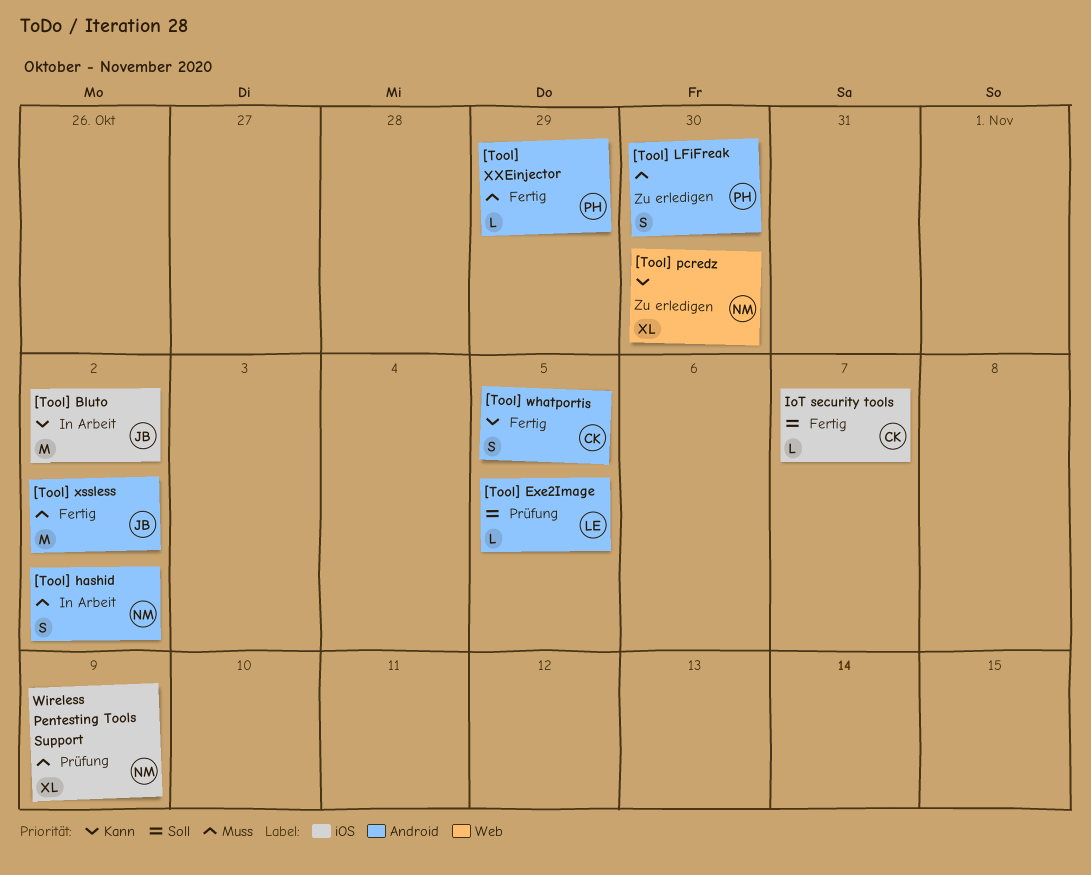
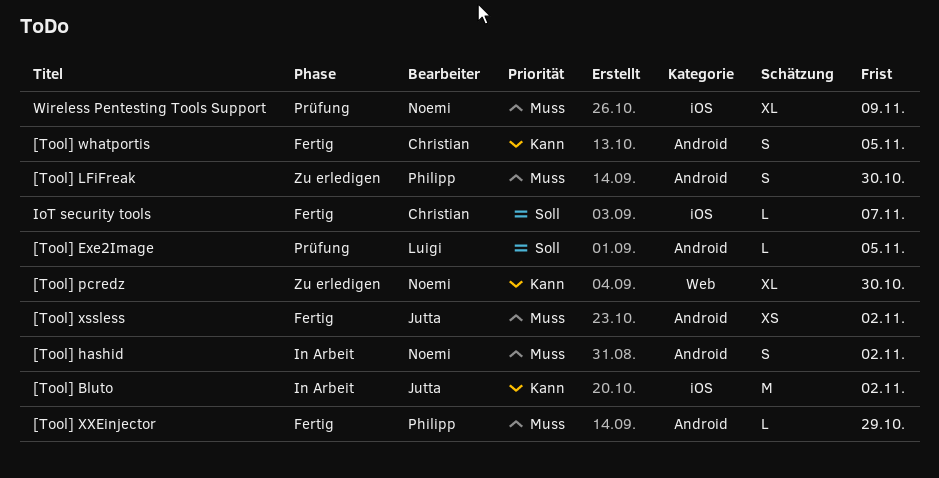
[Tool] xssless, estimate: M -> XS

